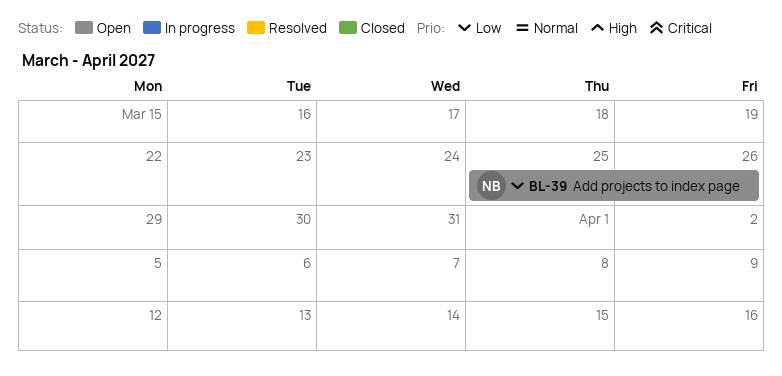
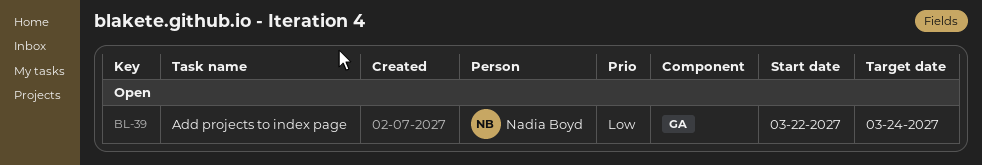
BL-39, start: Mar 25 -> Mar 22
BL-39, due: Mar 26 -> Mar 24

